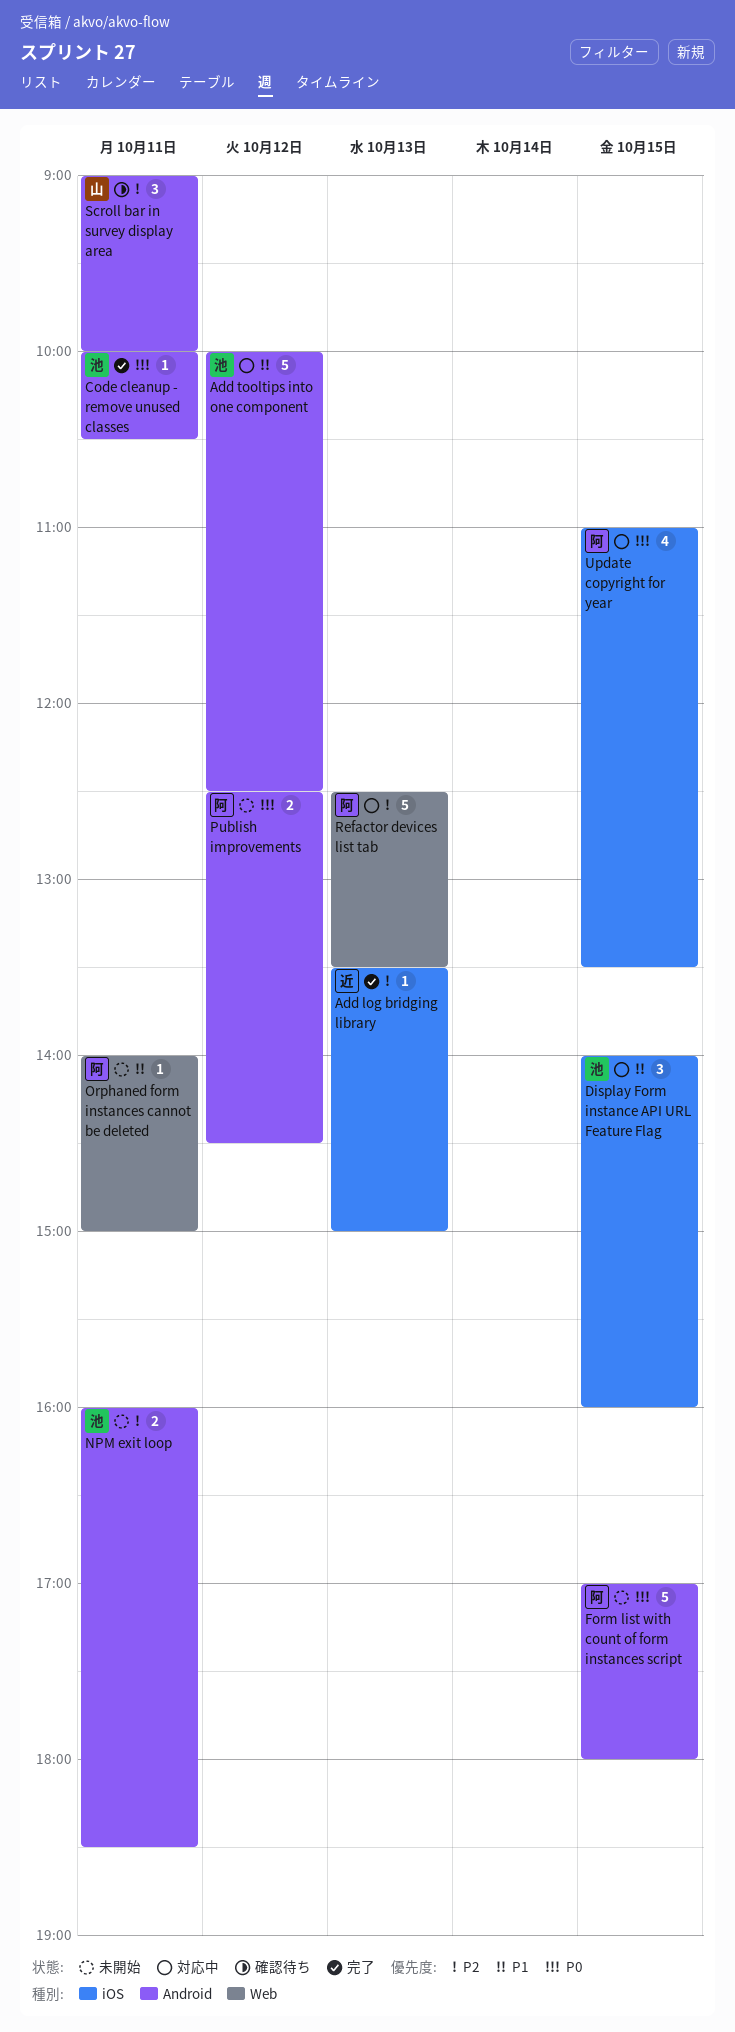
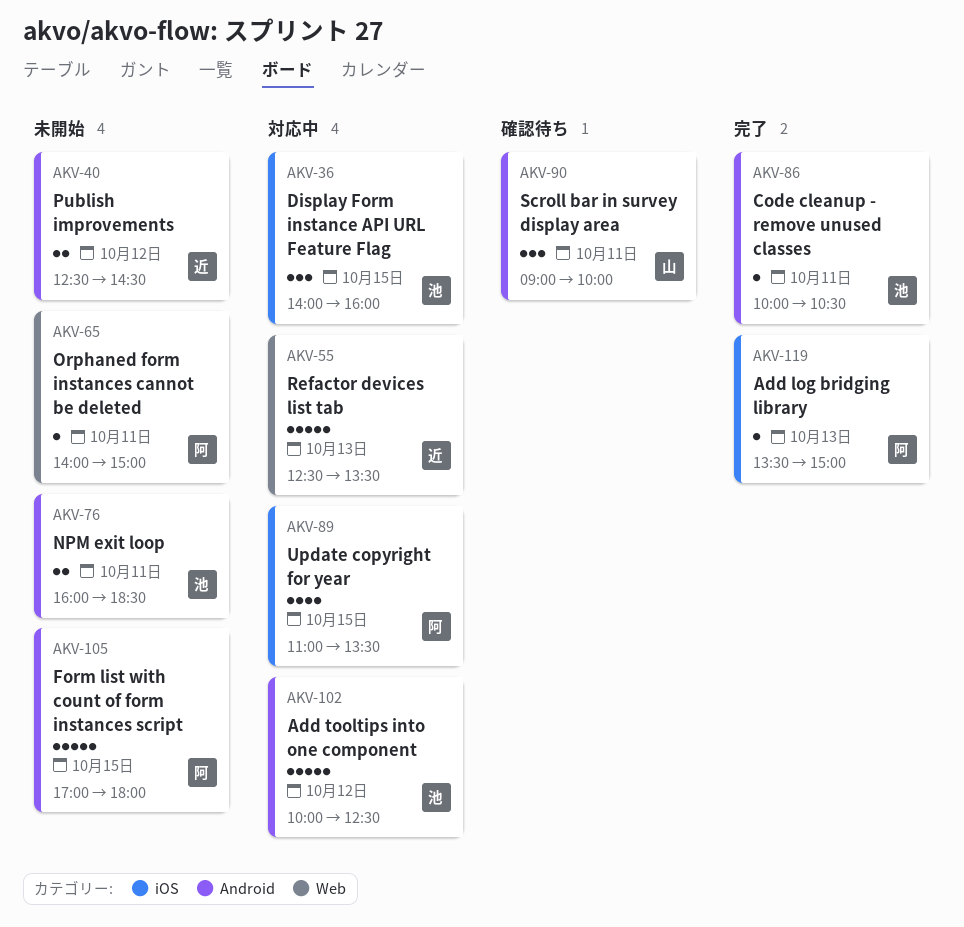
Add log bridging library, owner: 近 -> 阿
Publish improvements, owner: 阿 -> 近
Refactor devices list tab, owner: 阿 -> 近

